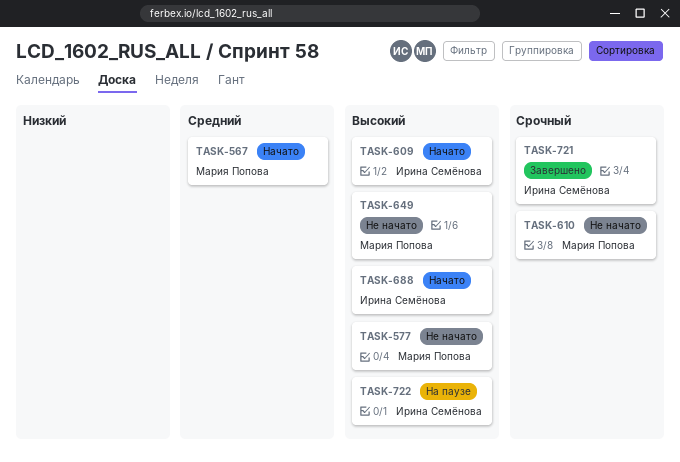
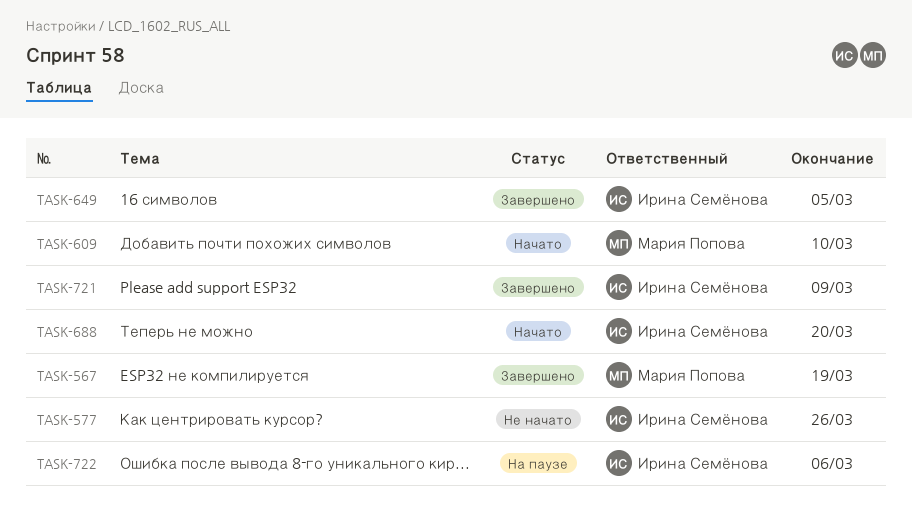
TASK-567, status: Начато -> Завершено
TASK-577, owner: Мария Попова -> Ирина Семёнова
TASK-609, owner: Ирина Семёнова -> Мария Попова
TASK-610: present -> none
TASK-649, status: Не начато -> Завершено
TASK-649, owner: Мария Попова -> Ирина Семёнова

